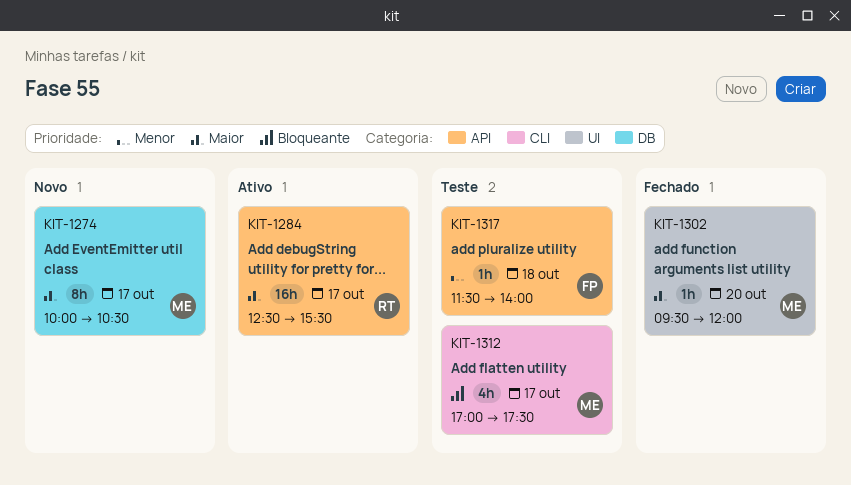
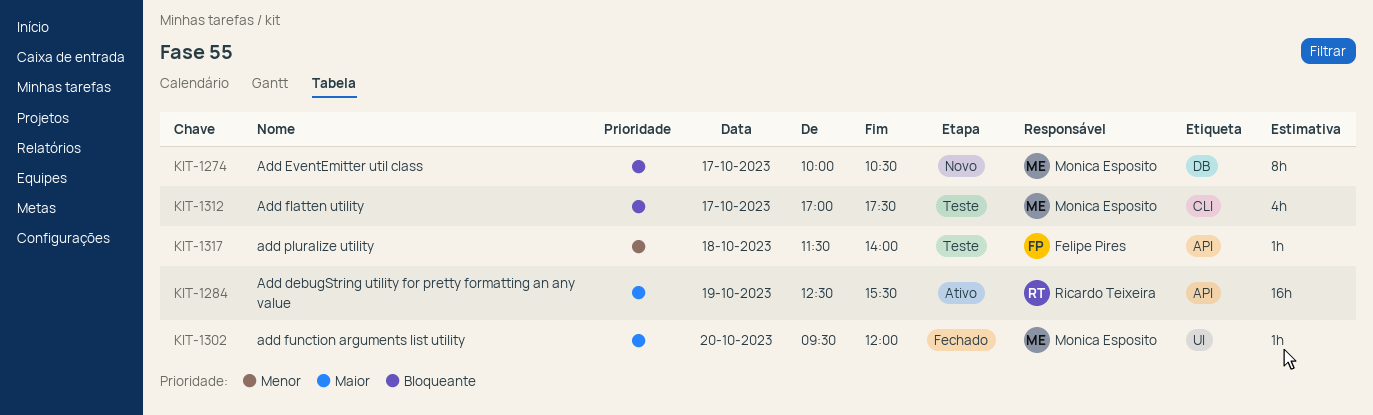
KIT-1274, priority: Maior -> Bloqueante
KIT-1284, day: Oct 17 -> Oct 19

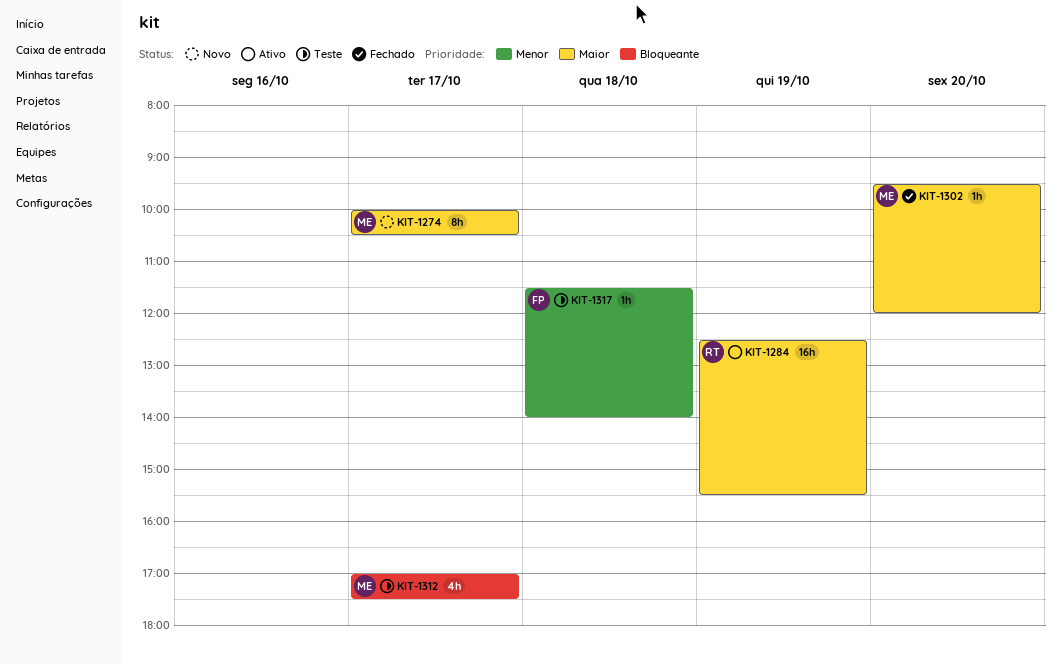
KIT-1274, priority: Bloqueante -> Maior

